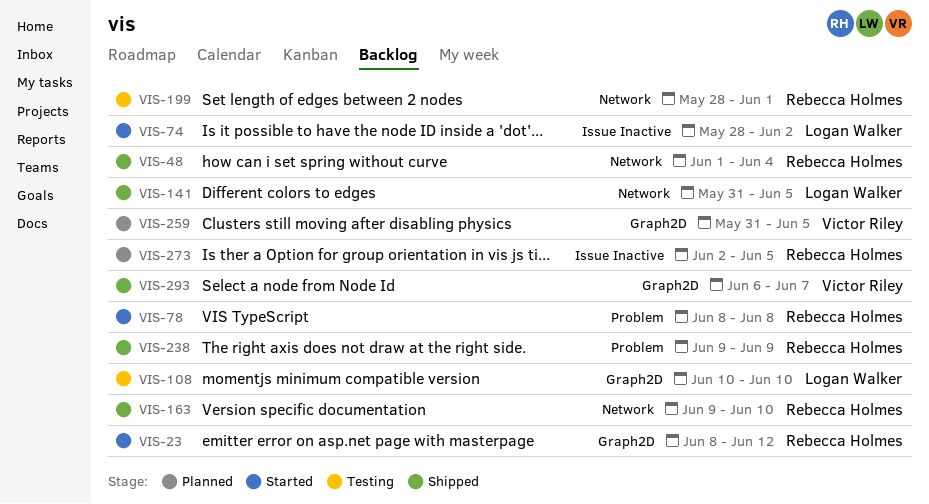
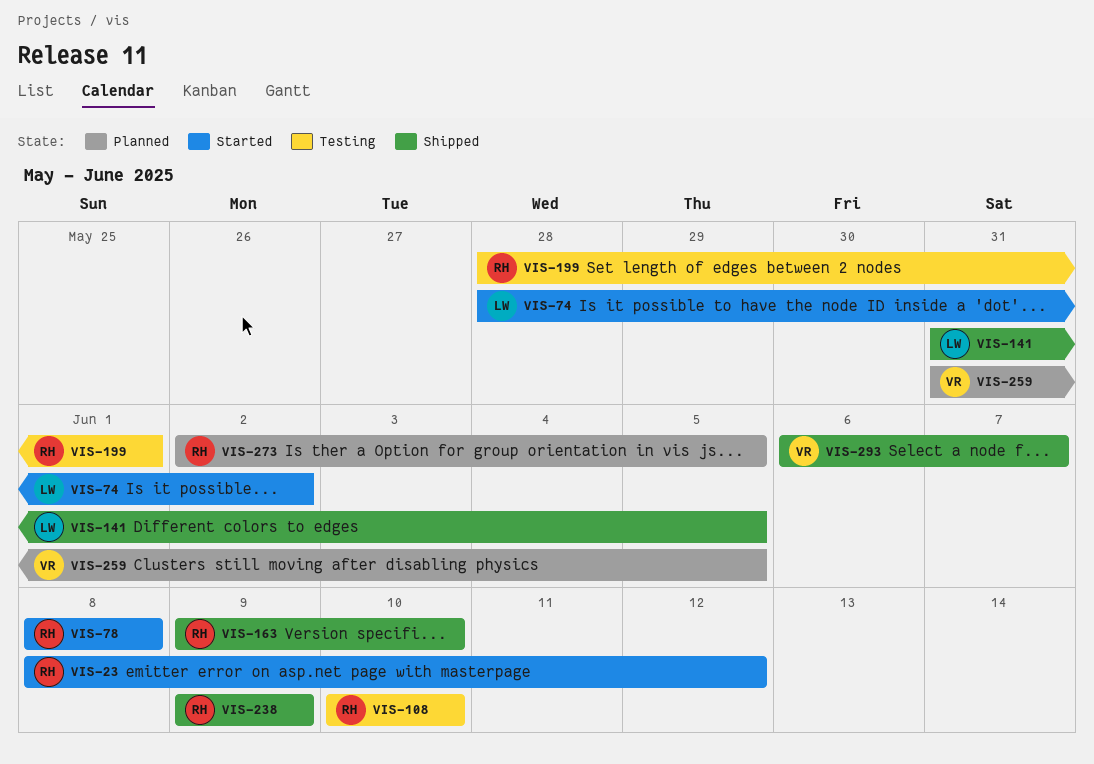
VIS-48: present -> none
VIS-108, owner: Logan Walker -> Rebecca Holmes

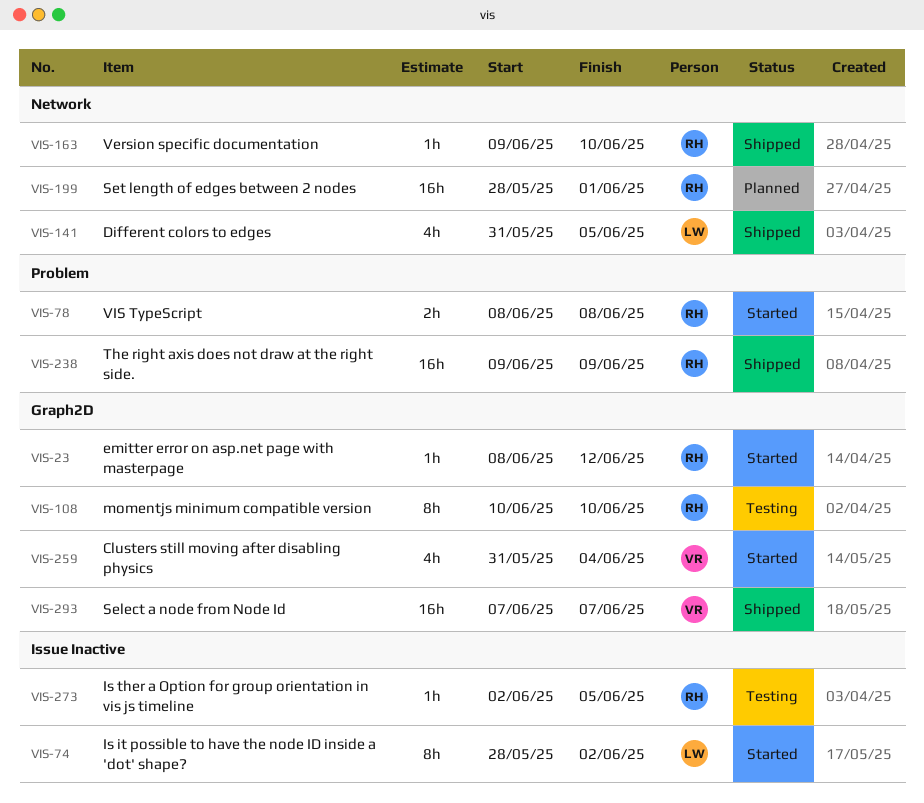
VIS-199, status: Testing -> Planned
VIS-259, status: Planned -> Started
VIS-259, due: Jun 5 -> Jun 4
VIS-273, status: Planned -> Testing
VIS-293, start: Jun 6 -> Jun 7

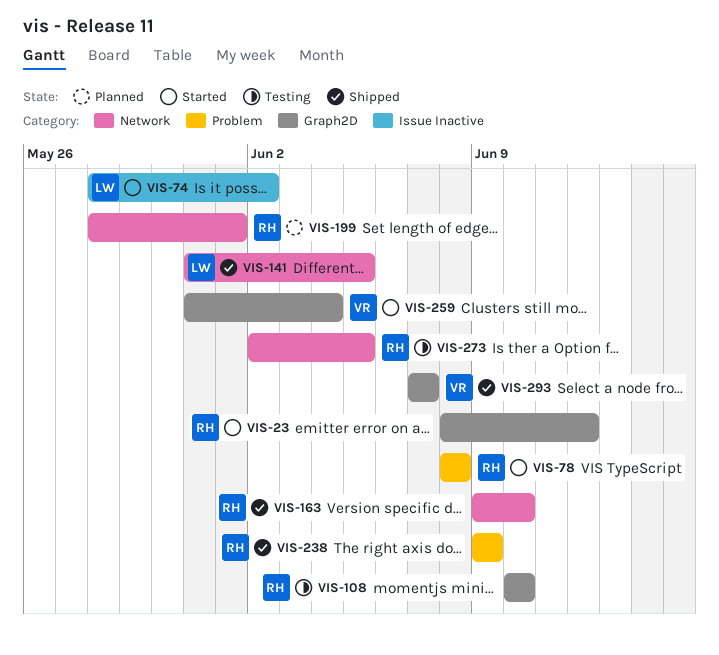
VIS-273, label: Issue Inactive -> Network

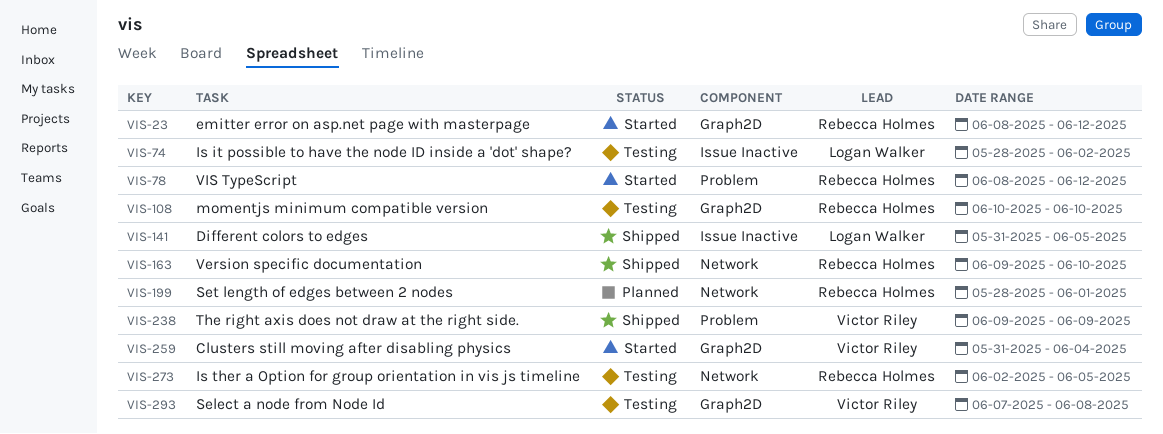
VIS-74, status: Started -> Testing
VIS-78, due: Jun 8 -> Jun 12
VIS-141, label: Network -> Issue Inactive
VIS-238, owner: Rebecca Holmes -> Victor Riley
VIS-293, status: Shipped -> Testing
VIS-293, due: Jun 7 -> Jun 8

